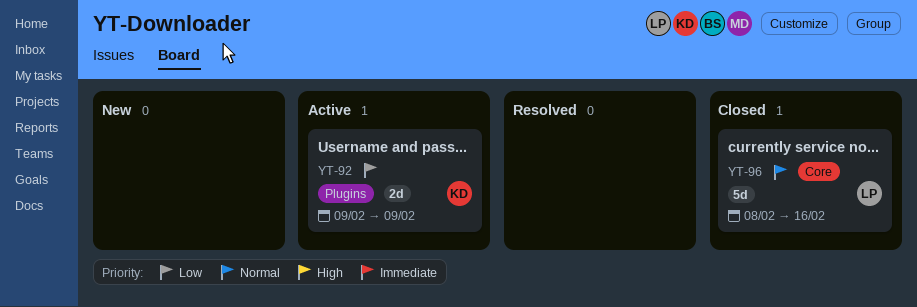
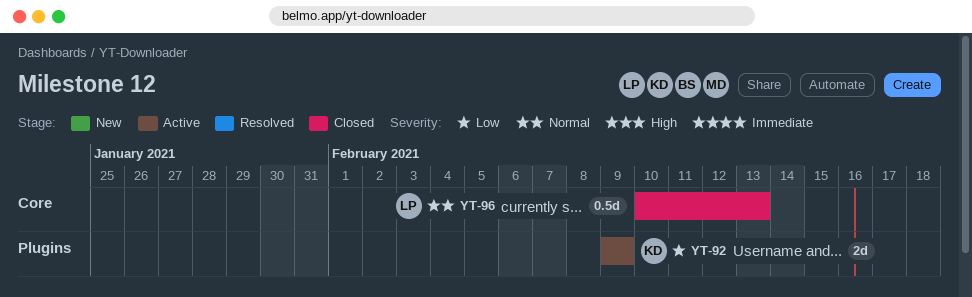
YT-96, estimate: 5d -> 0.5d
YT-96, start: Feb 8 -> Feb 10
YT-96, due: Feb 16 -> Feb 13

